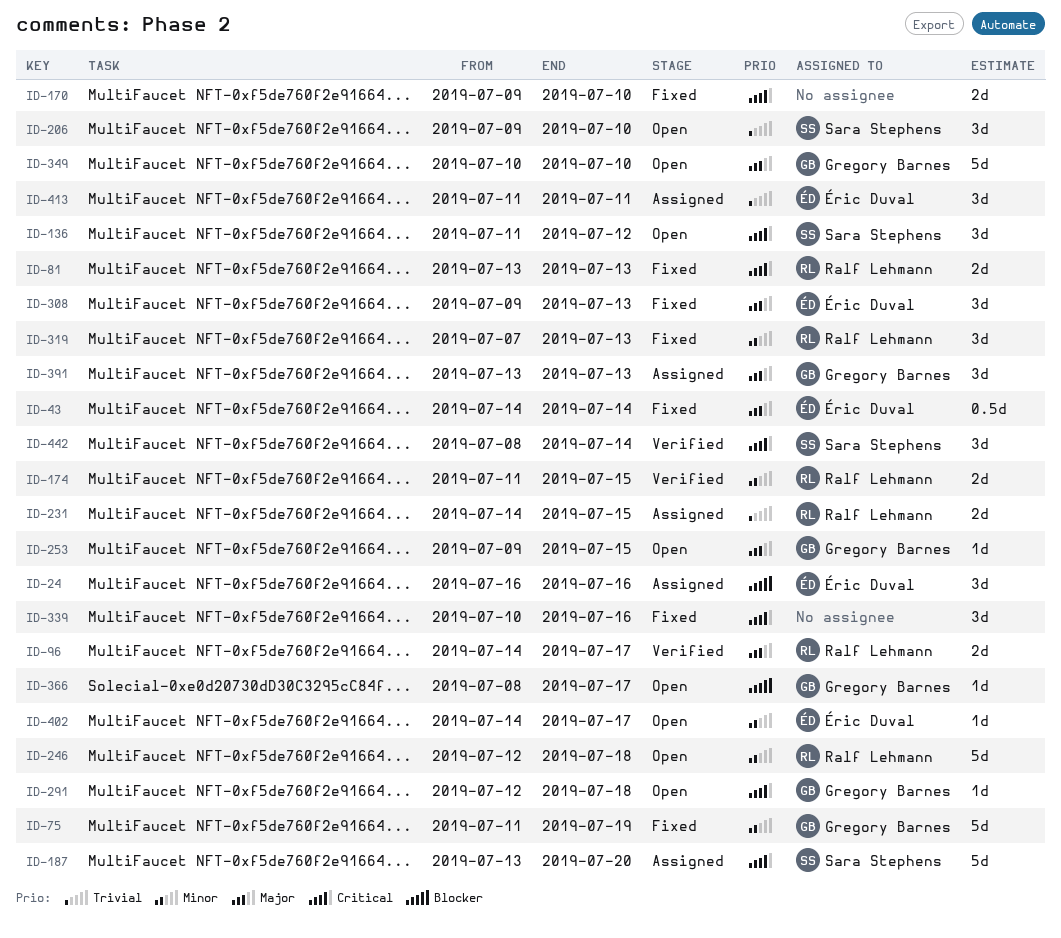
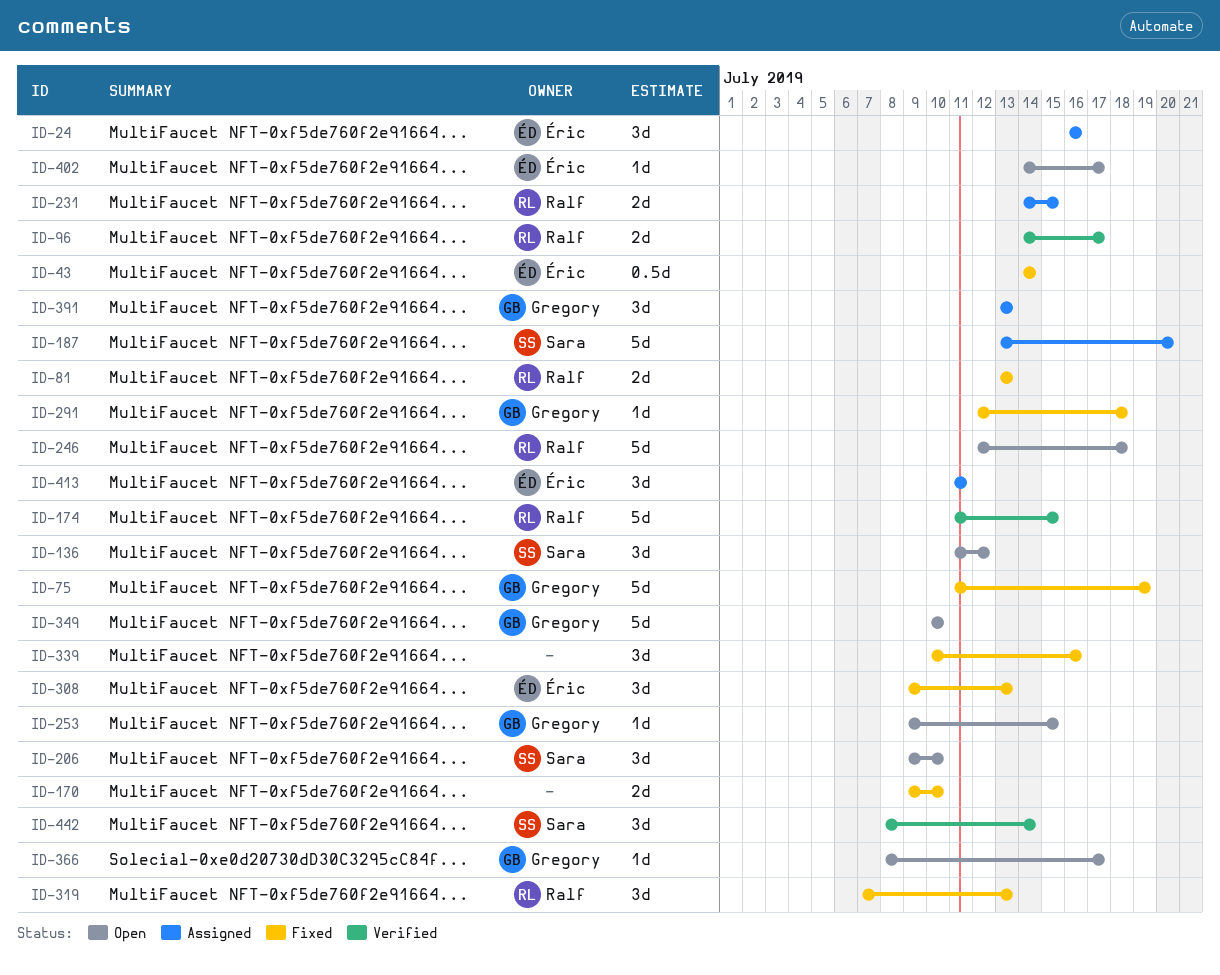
ID-174, estimate: 2d -> 5d
ID-291, status: Open -> Fixed

